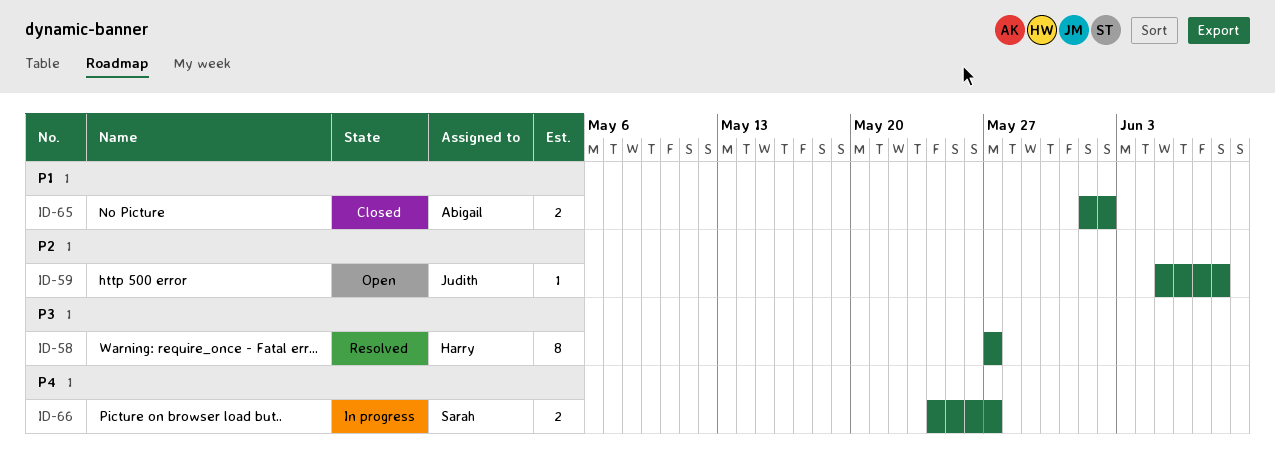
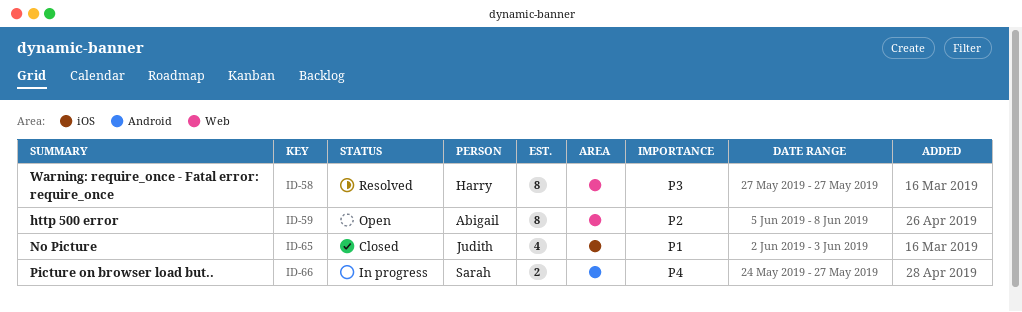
ID-59, owner: Judith -> Abigail
ID-59, estimate: 1 -> 8
ID-65, owner: Abigail -> Judith
ID-65, estimate: 2 -> 4
ID-65, start: Jun 1 -> Jun 2
ID-65, due: Jun 2 -> Jun 3

